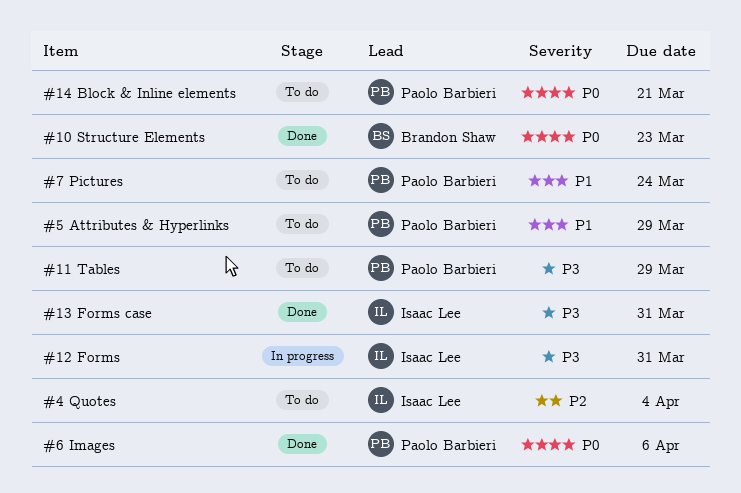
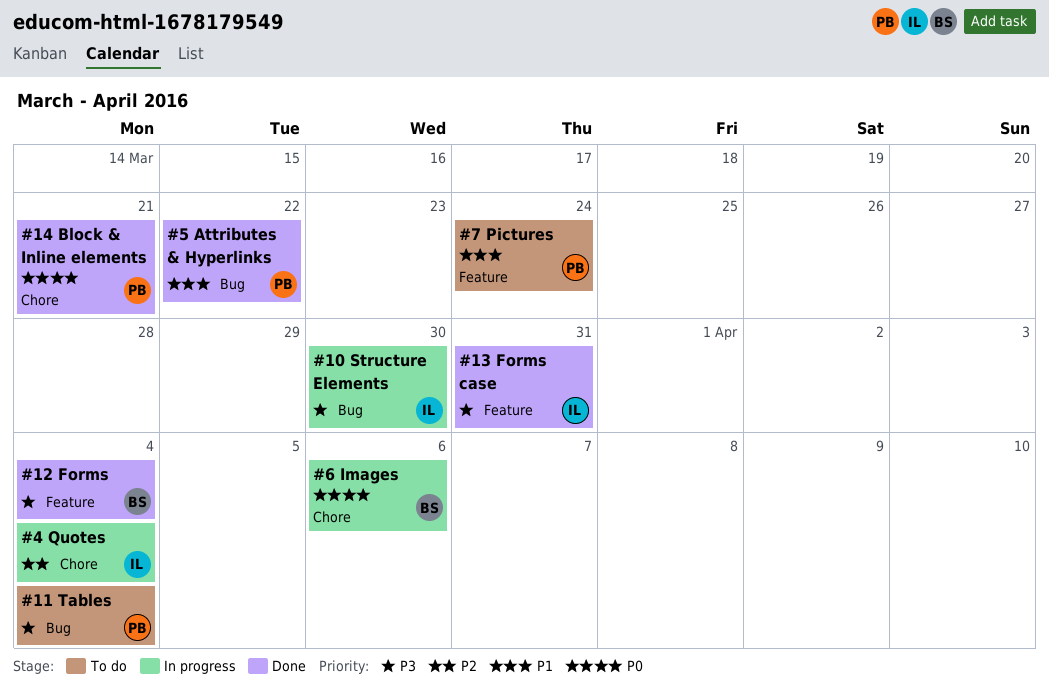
#10 Structure Elements, status: Done -> In progress
#10 Structure Elements, owner: Brandon Shaw -> Isaac Lee
#10 Structure Elements, priority: P0 -> P3
#10 Structure Elements, due: Mar 23 -> Mar 30
#11 Tables, due: Mar 29 -> Apr 4
#12 Forms, status: In progress -> Done
#12 Forms, owner: Isaac Lee -> Brandon Shaw
#12 Forms, due: Mar 31 -> Apr 4
#14 Block & Inline elements, status: To do -> Done
#4 Quotes, status: To do -> In progress
#5 Attributes & Hyperlinks, status: To do -> Done
#5 Attributes & Hyperlinks, due: Mar 29 -> Mar 22
#6 Images, status: Done -> In progress
#6 Images, owner: Paolo Barbieri -> Brandon Shaw

